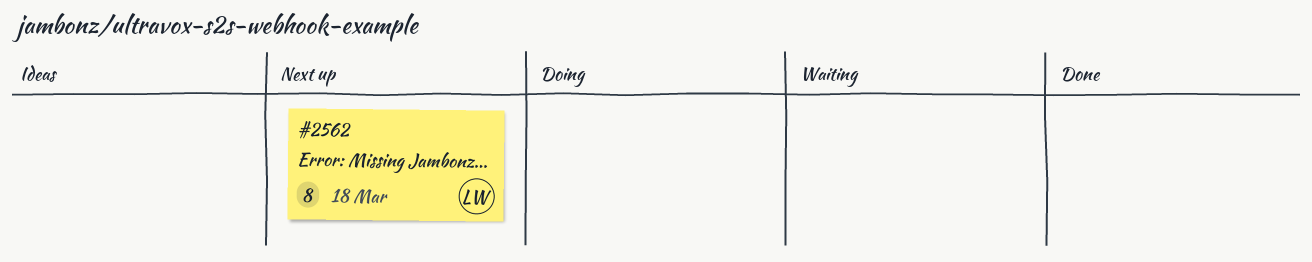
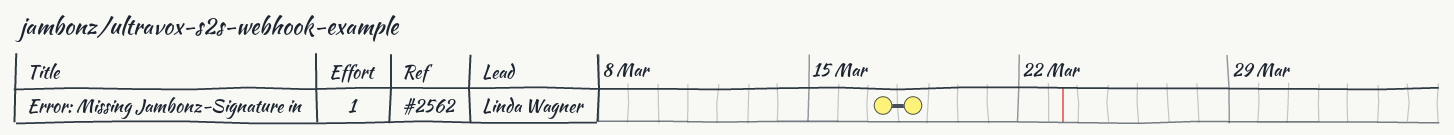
#2562, estimate: 8 -> 1

